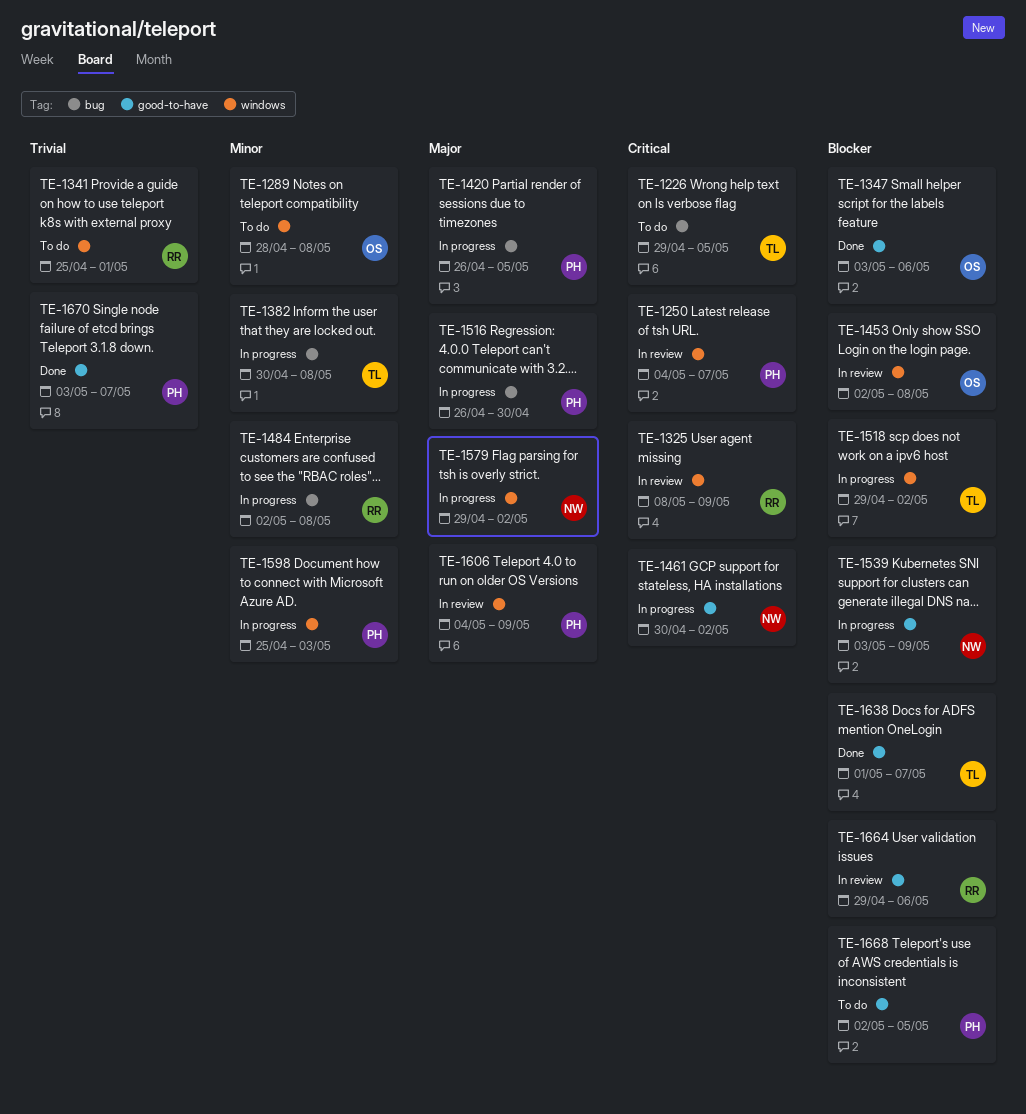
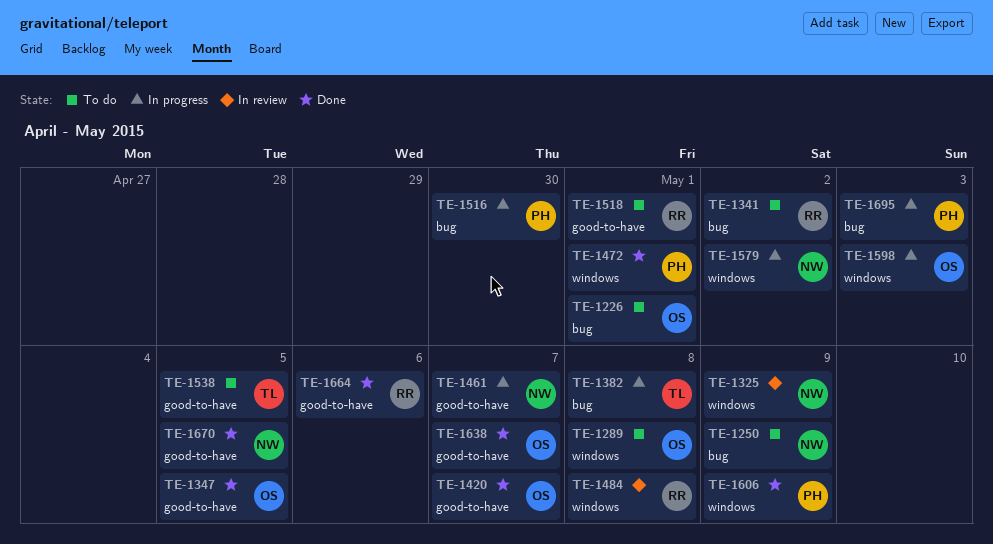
TE-1226, owner: TL -> OS
TE-1226, due: May 5 -> May 1
TE-1250, status: In review -> To do
TE-1250, owner: PH -> NW
TE-1250, label: windows -> bug
TE-1250, due: May 7 -> May 9
TE-1325, owner: RR -> NW
TE-1341, label: windows -> bug
TE-1341, due: May 1 -> May 2
TE-1347, due: May 6 -> May 5
TE-1420, status: In progress -> Done
TE-1420, owner: PH -> OS
TE-1420, label: bug -> good-to-have
TE-1420, due: May 5 -> May 7
TE-1453: present -> none
TE-1461, due: May 2 -> May 7
TE-1472: none -> present
TE-1484, status: In progress -> In review
TE-1484, label: bug -> windows
TE-1518, status: In progress -> To do
TE-1518, owner: TL -> RR
TE-1518, label: windows -> good-to-have
TE-1518, due: May 2 -> May 1
TE-1538: none -> present
TE-1539: present -> none
TE-1598, owner: PH -> OS
TE-1606, status: In review -> Done
TE-1638, owner: TL -> OS
TE-1664, status: In review -> Done
TE-1668: present -> none
TE-1670, owner: PH -> NW
TE-1670, due: May 7 -> May 5
TE-1695: none -> present

